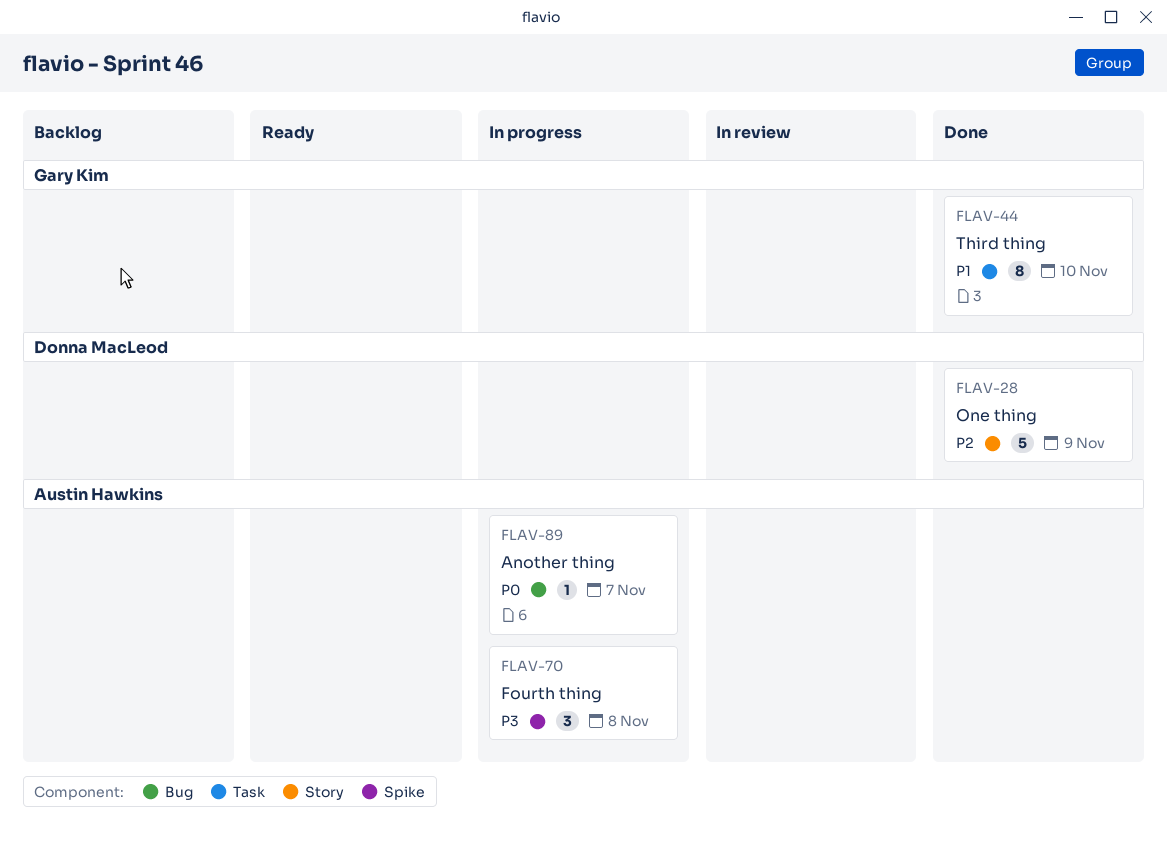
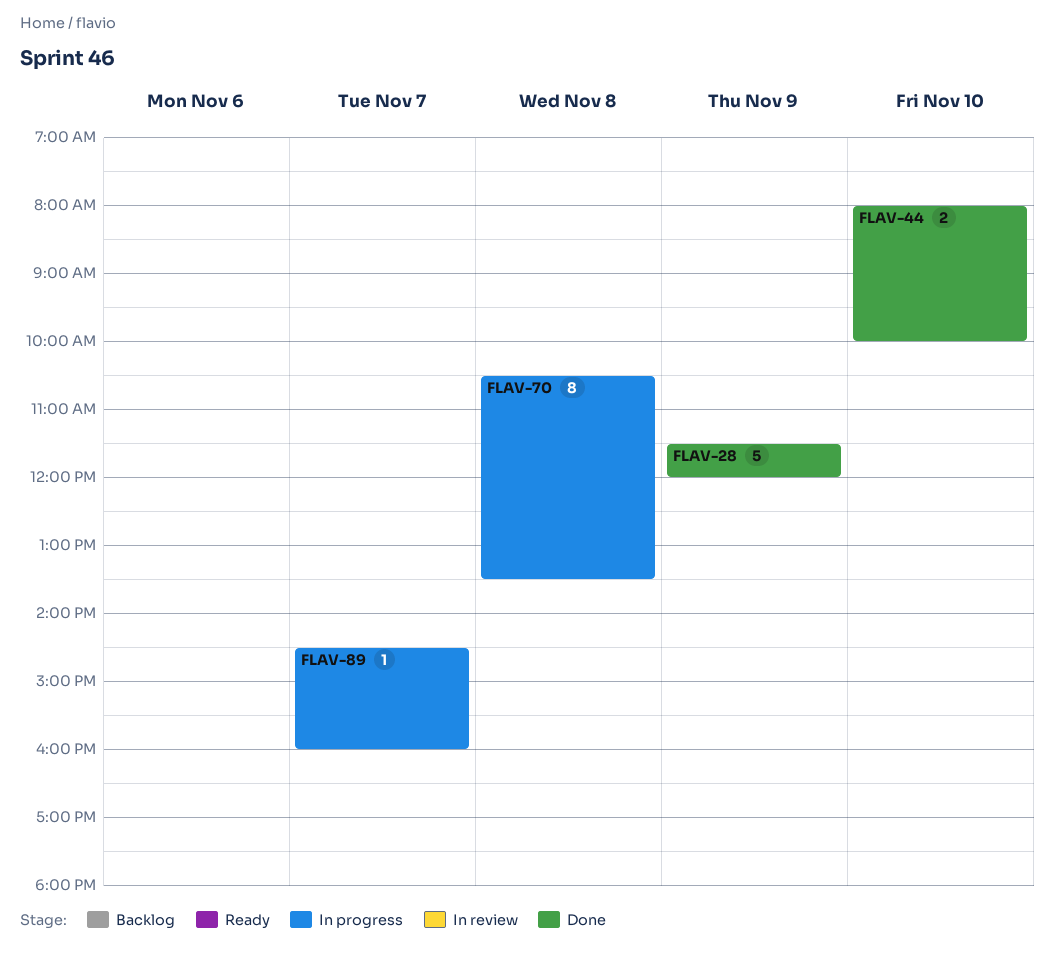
FLAV-44, estimate: 8 -> 2
FLAV-70, estimate: 3 -> 8

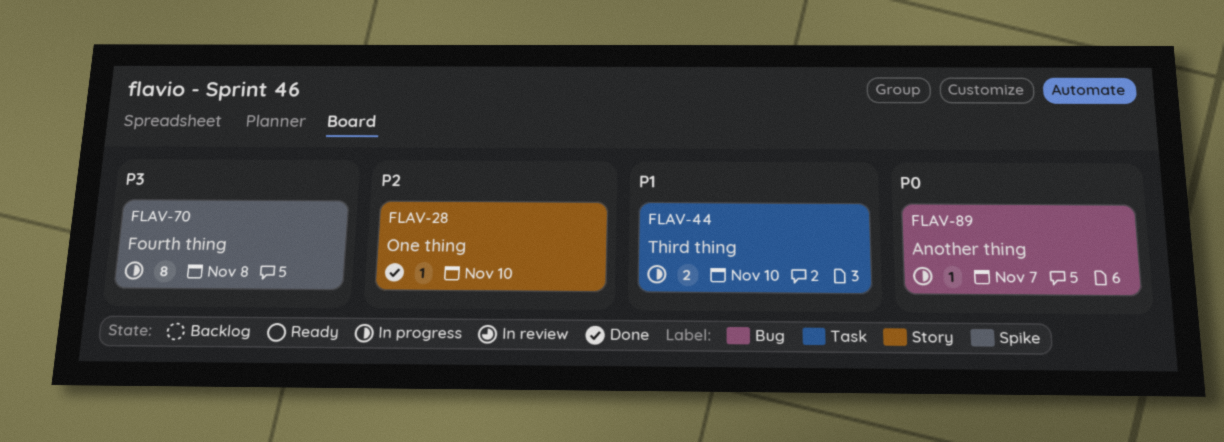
FLAV-28, estimate: 5 -> 1
FLAV-28, day: Nov 9 -> Nov 10
FLAV-44, status: Done -> In progress

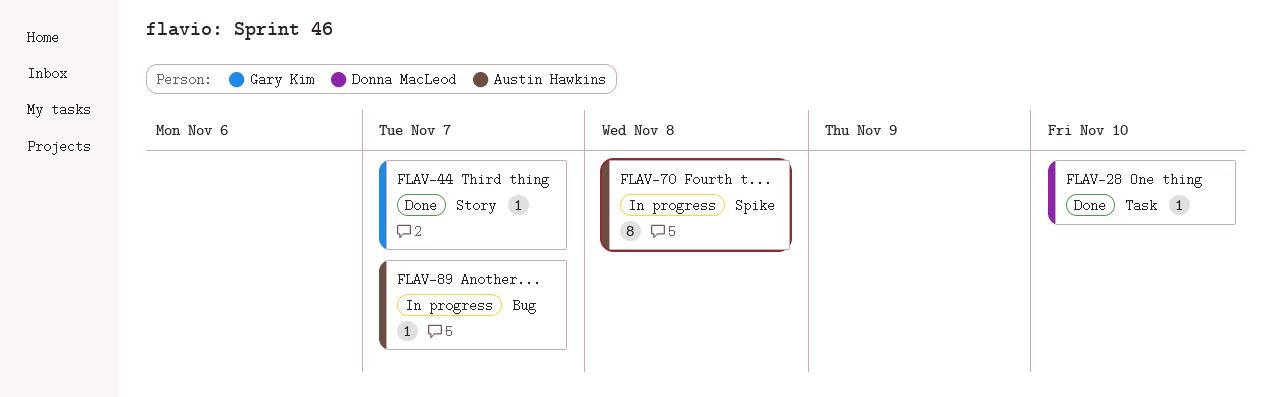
FLAV-28, label: Story -> Task
FLAV-44, status: In progress -> Done
FLAV-44, label: Task -> Story
FLAV-44, estimate: 2 -> 1
FLAV-44, day: Nov 10 -> Nov 7

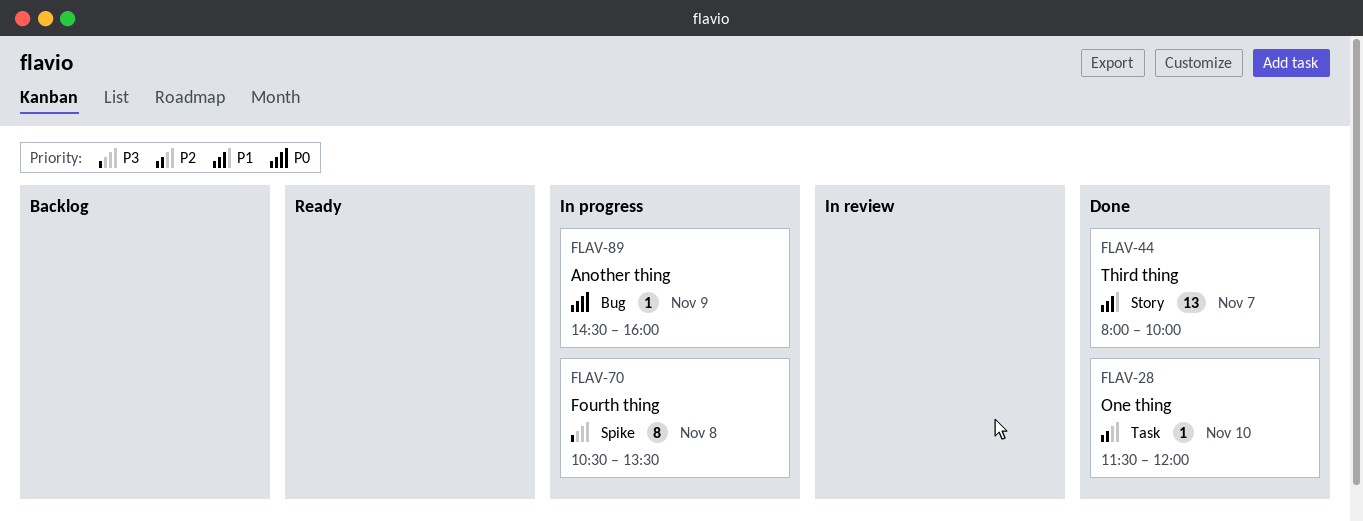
FLAV-44, estimate: 1 -> 13
FLAV-89, day: Nov 7 -> Nov 9

